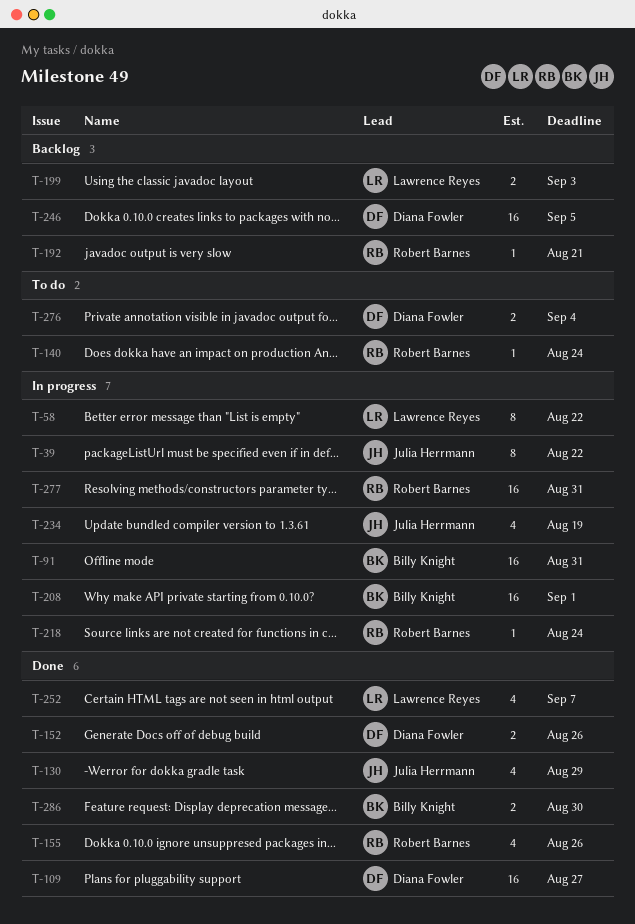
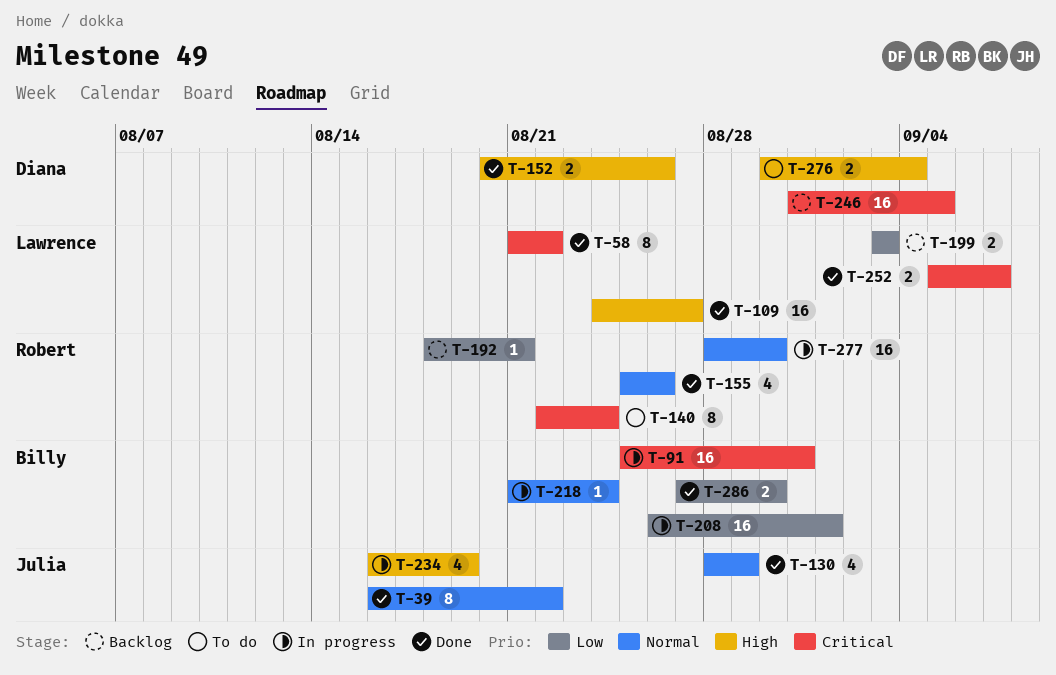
T-39, status: In progress -> Done
T-58, status: In progress -> Done
T-109, owner: Diana Fowler -> Lawrence Reyes
T-140, estimate: 1 -> 8
T-218, owner: Robert Barnes -> Billy Knight
T-252, estimate: 4 -> 2
T-277, due: Aug 31 -> Aug 30

